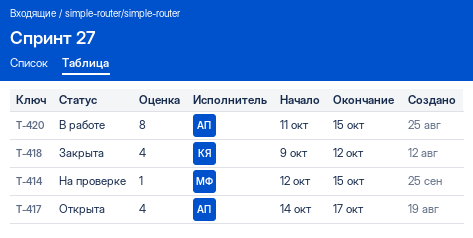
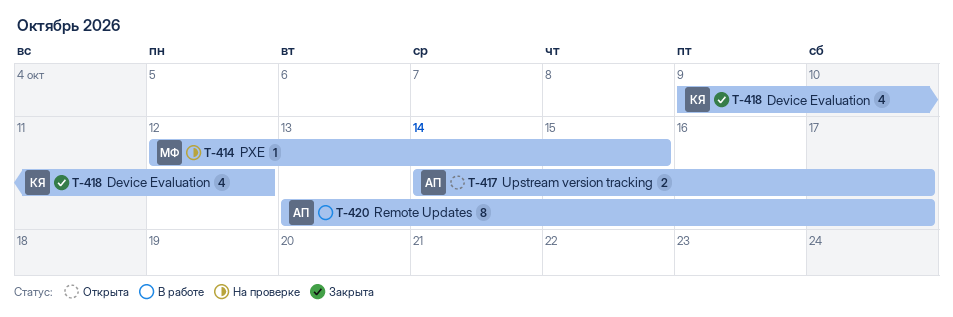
T-417, estimate: 4 -> 2
T-420, start: Oct 11 -> Oct 13
T-420, due: Oct 15 -> Oct 17

